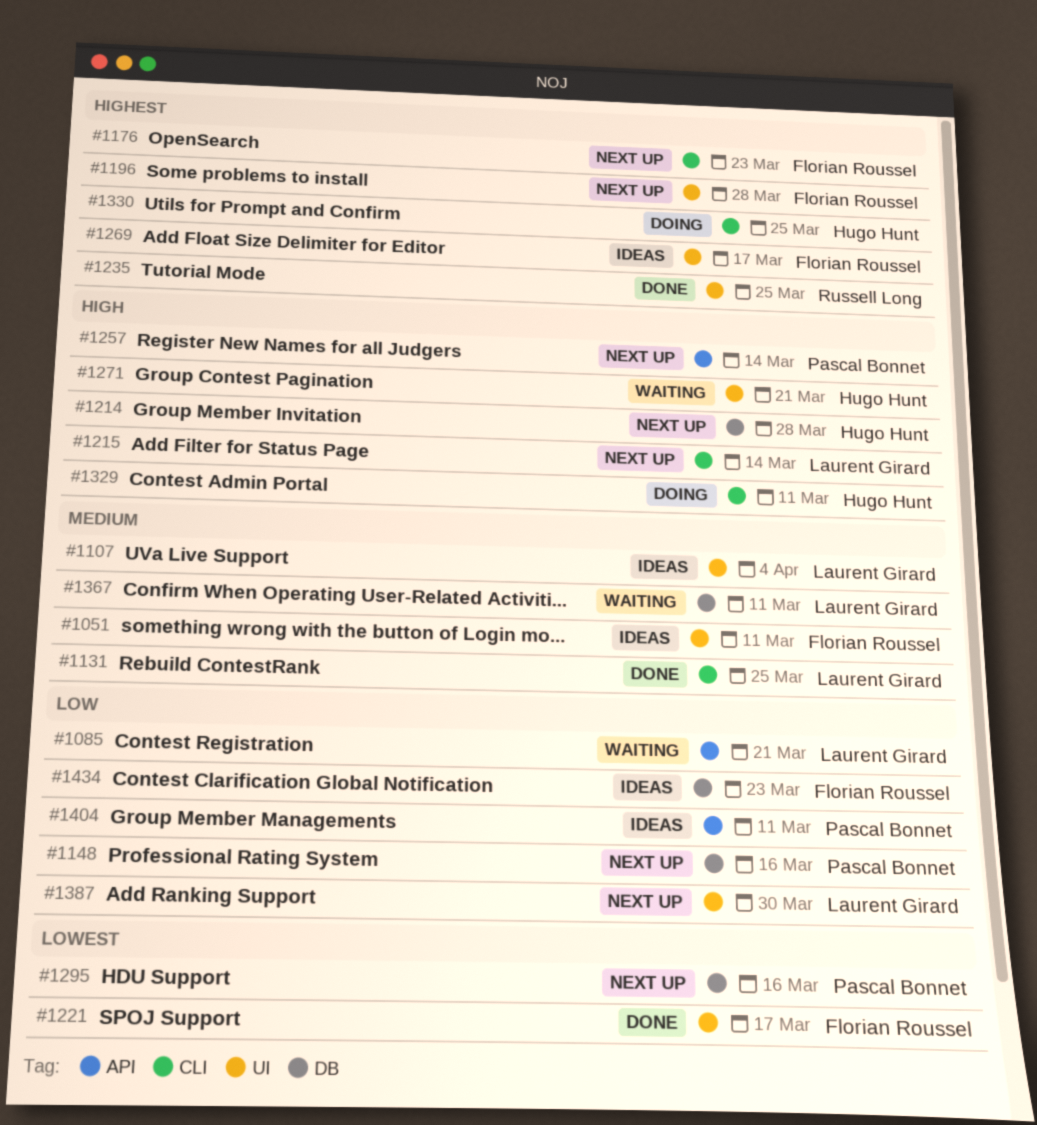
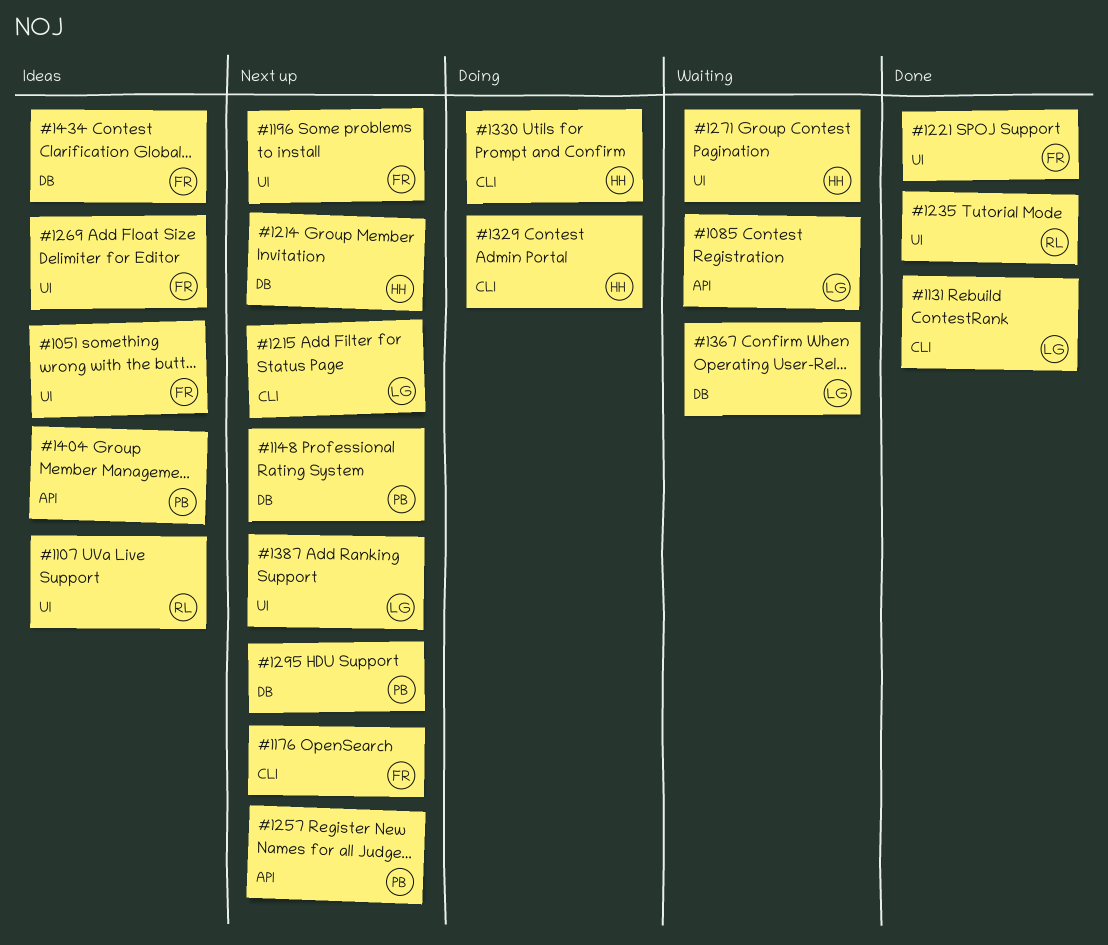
#1107, owner: Laurent Girard -> Russell Long

